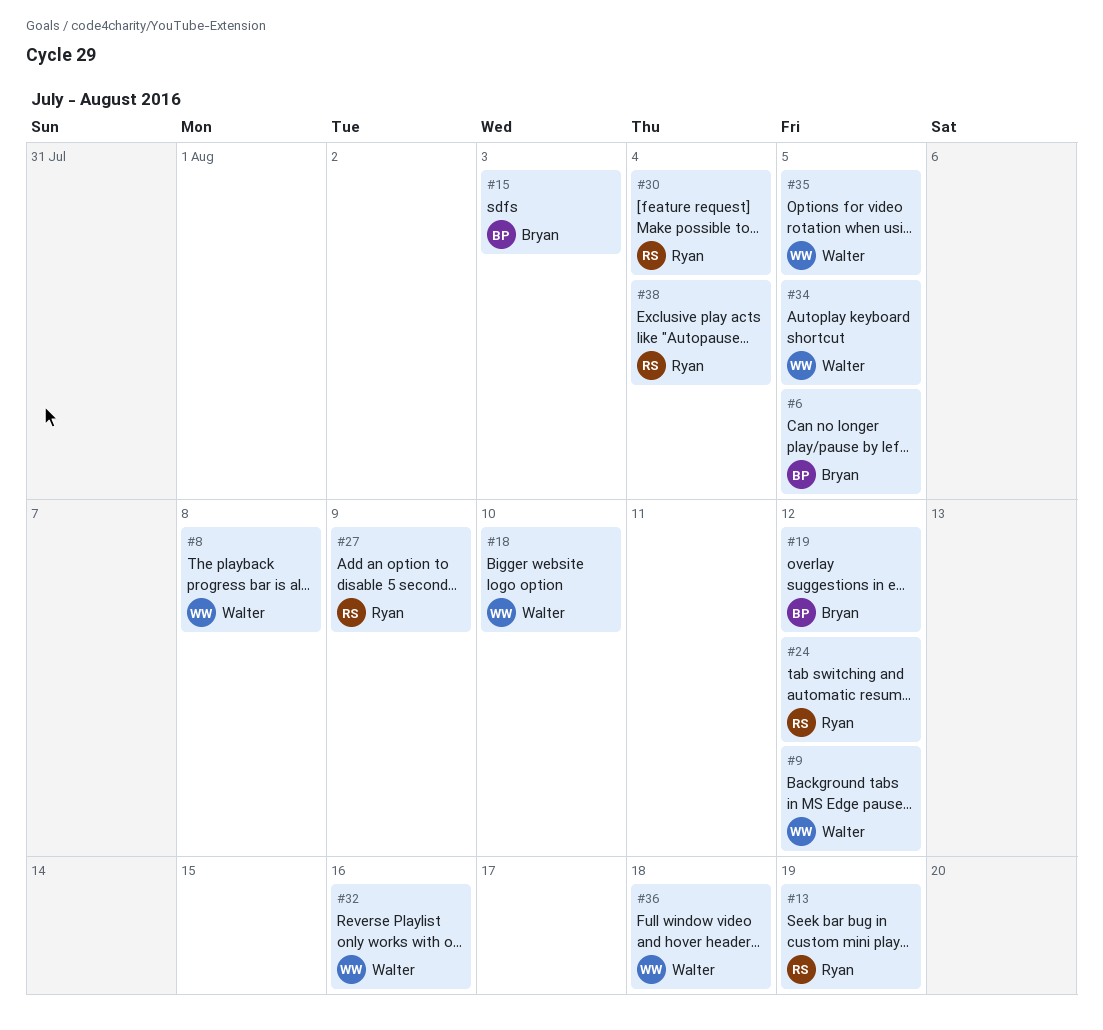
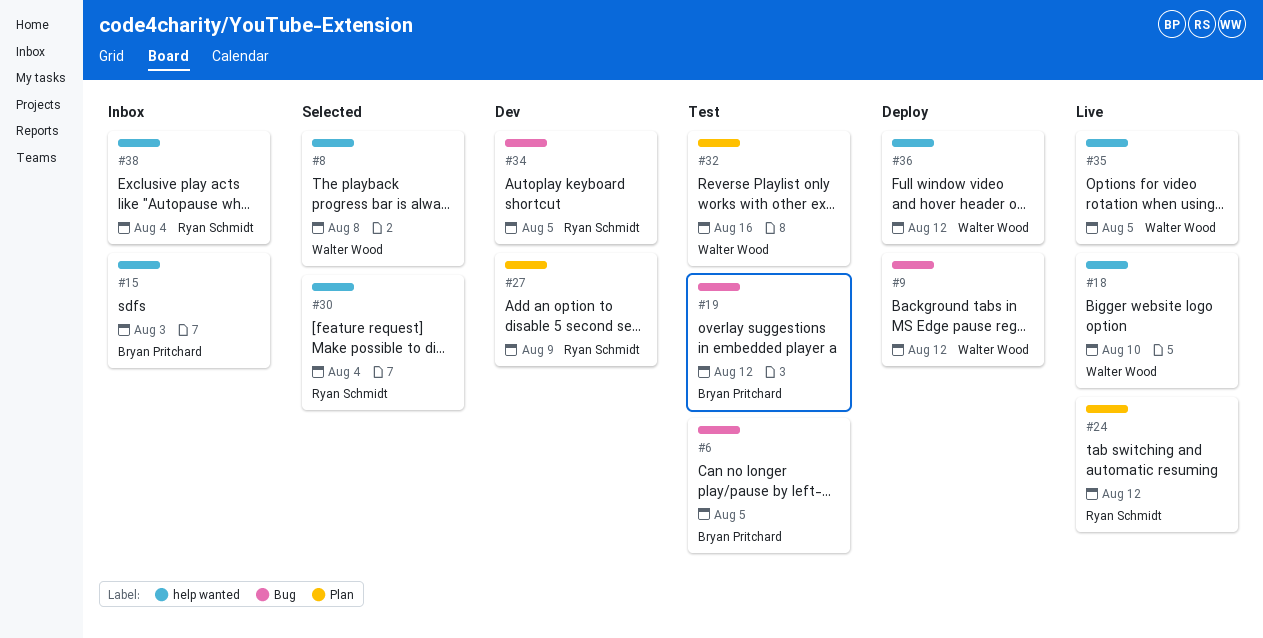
#13: present -> none
#34, owner: Walter Wood -> Ryan Schmidt
#36, due: Aug 18 -> Aug 12

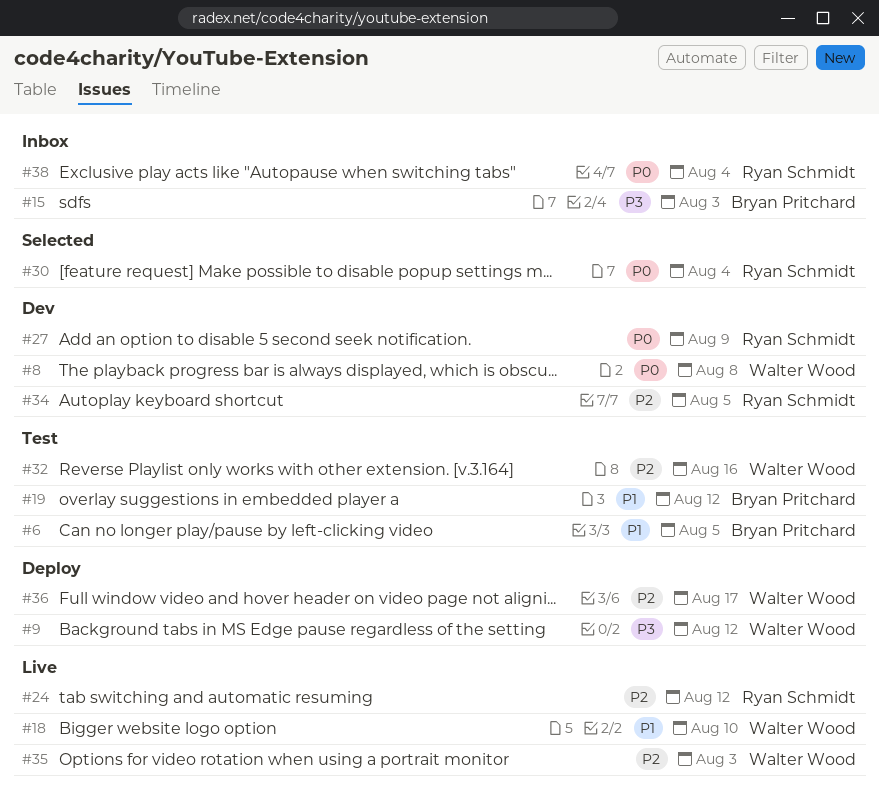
#8, status: Selected -> Dev
#35, due: Aug 5 -> Aug 3
#36, due: Aug 12 -> Aug 17

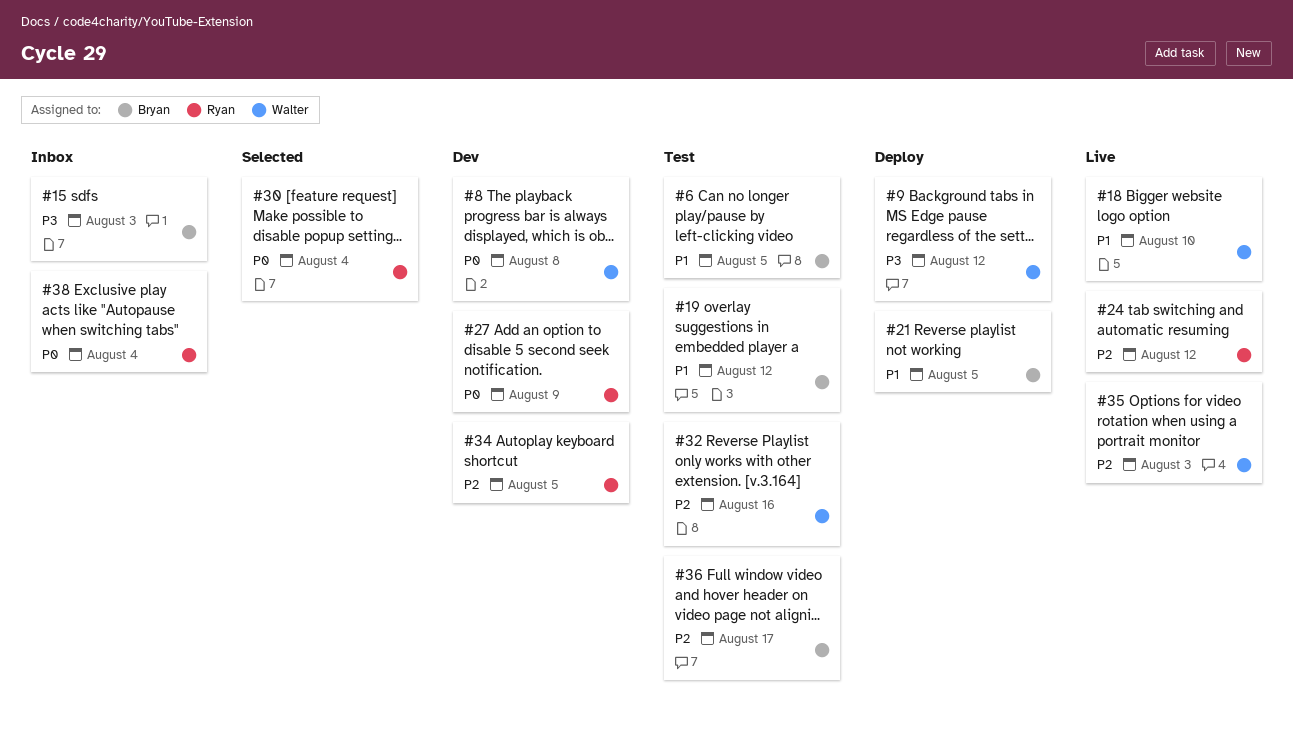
#21: none -> present
#36, status: Deploy -> Test
#36, owner: Walter Wood -> Bryan Pritchard

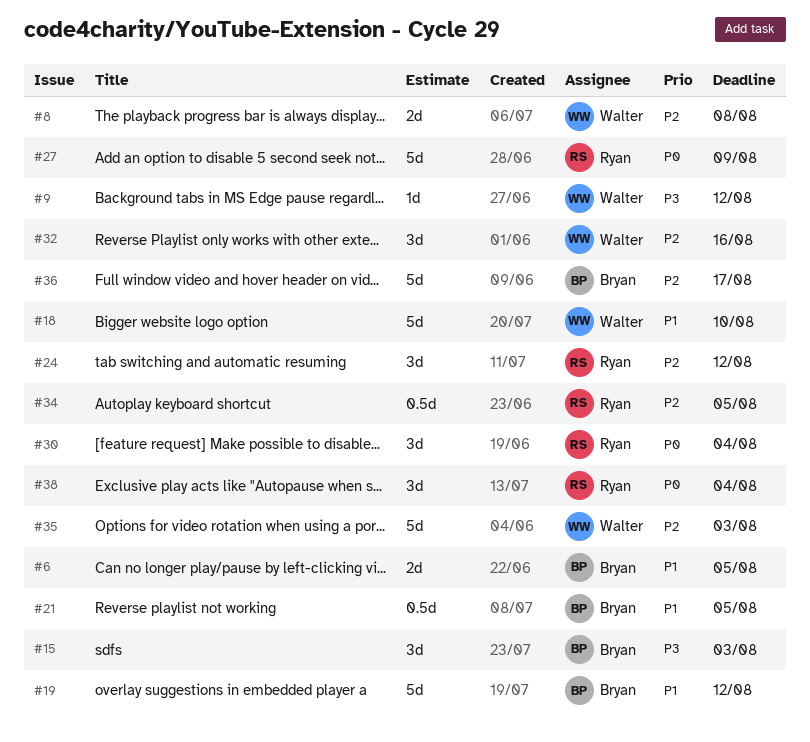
#8, priority: P0 -> P2

